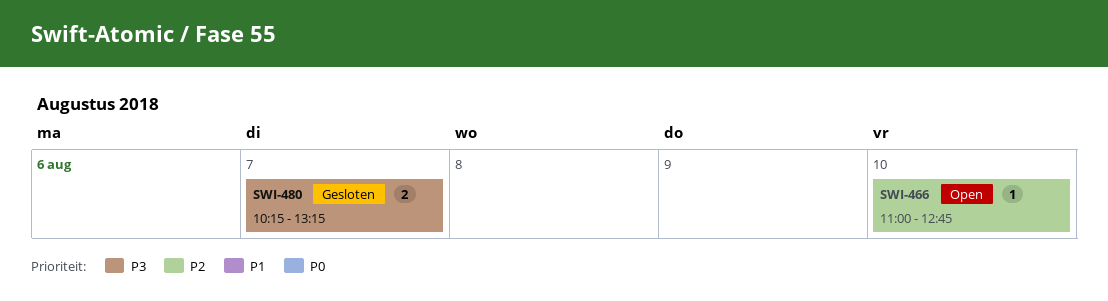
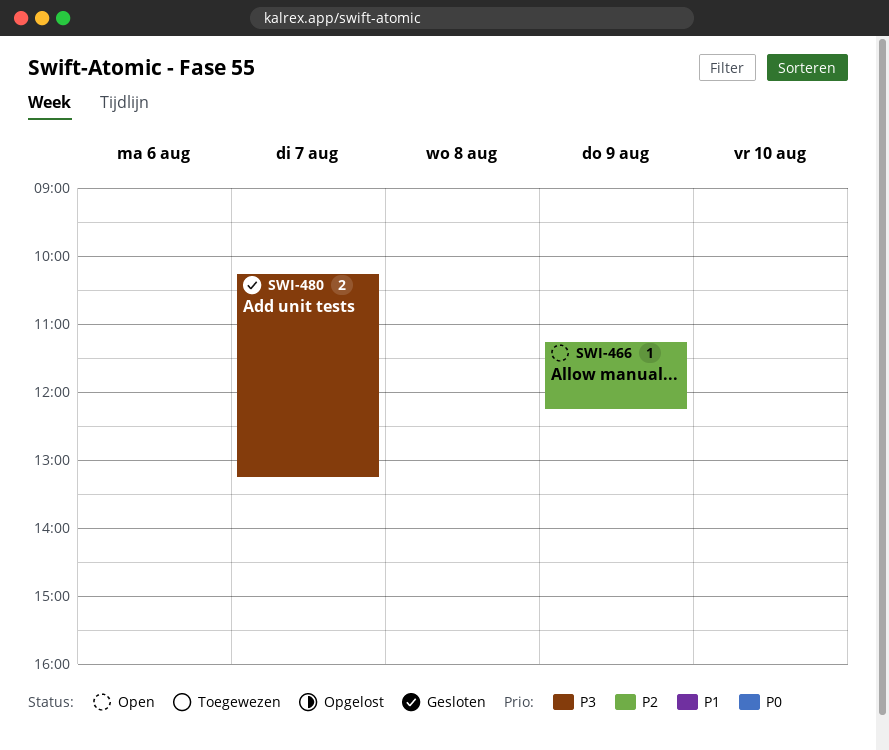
SWI-466, day: Aug 10 -> Aug 9
SWI-466, begins: 11:00 -> 11:15
SWI-466, ends: 12:45 -> 12:15

